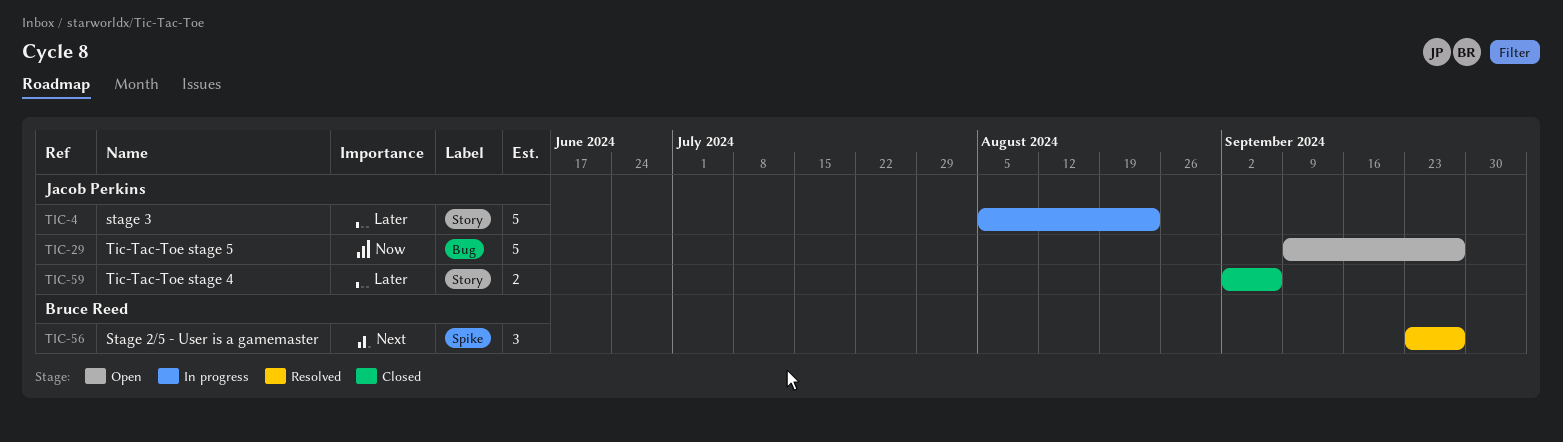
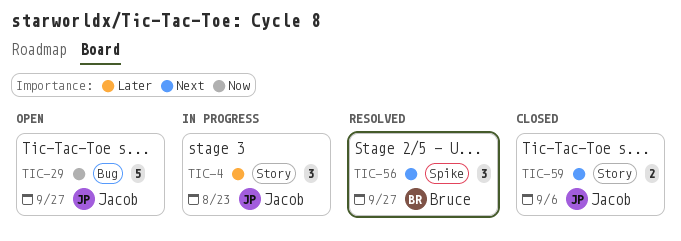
TIC-4, estimate: 5 -> 3
TIC-59, priority: Later -> Next

